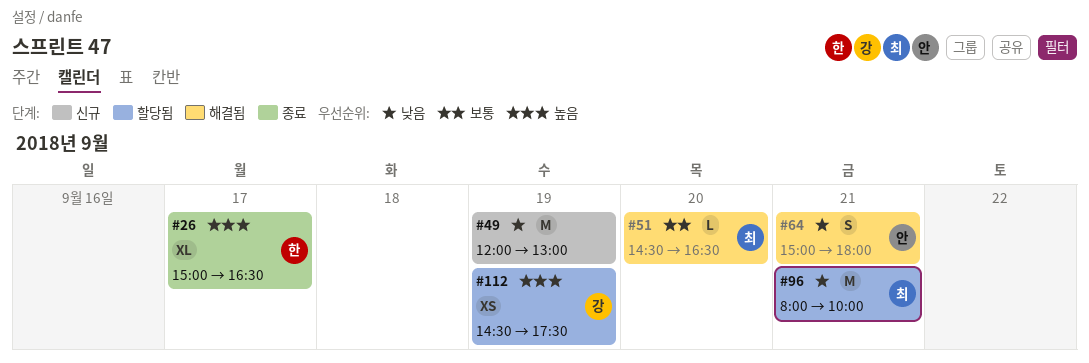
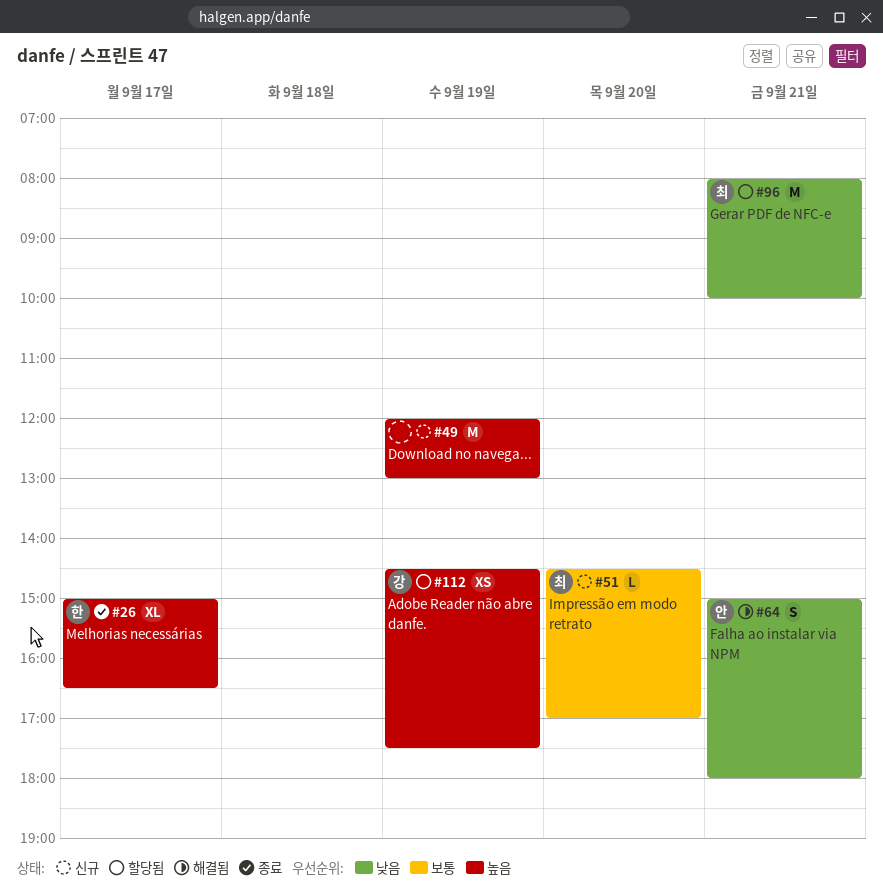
#49, priority: 낮음 -> 높음
#51, status: 해결됨 -> 신규
#51, ends: 16:30 -> 17:00

